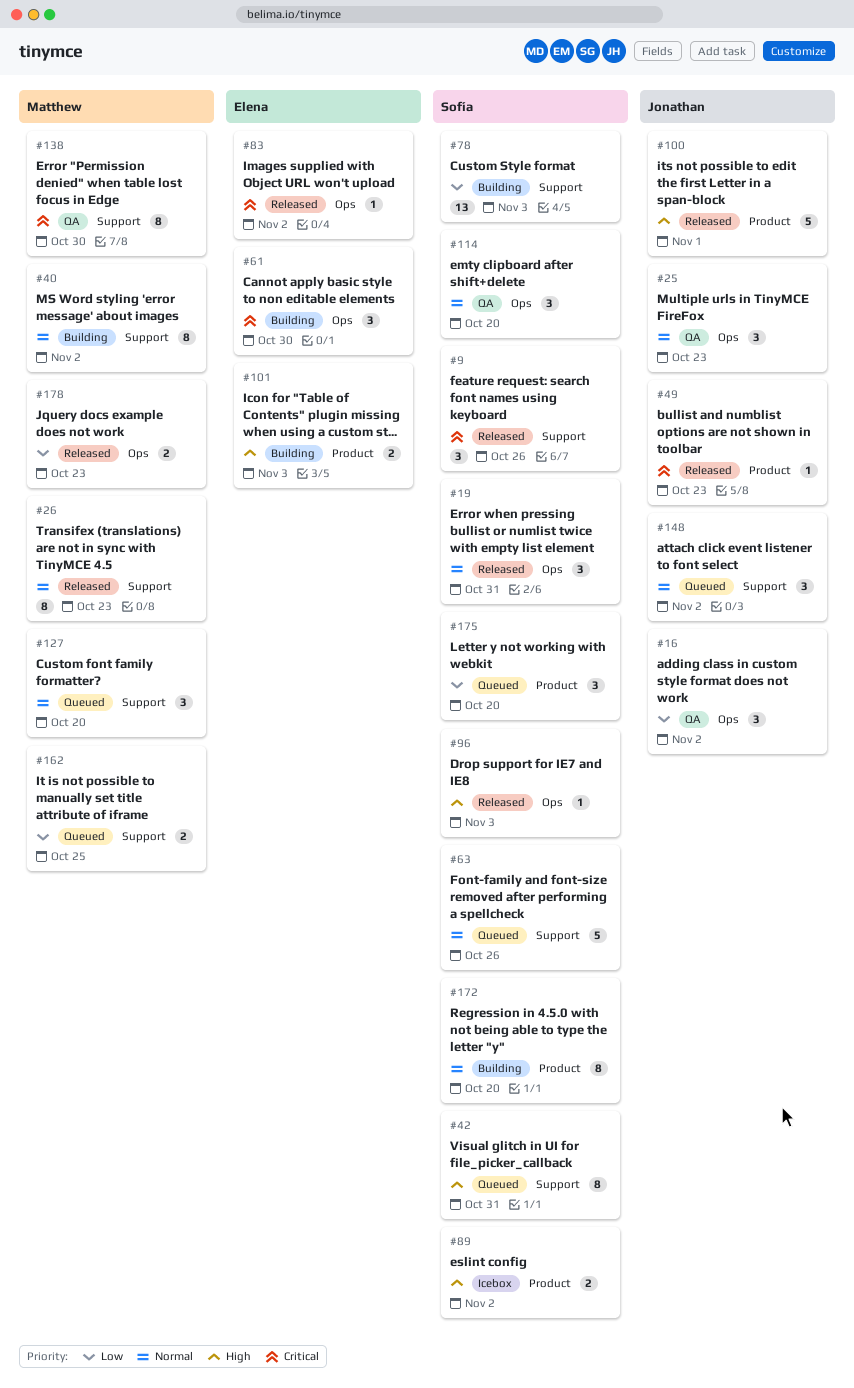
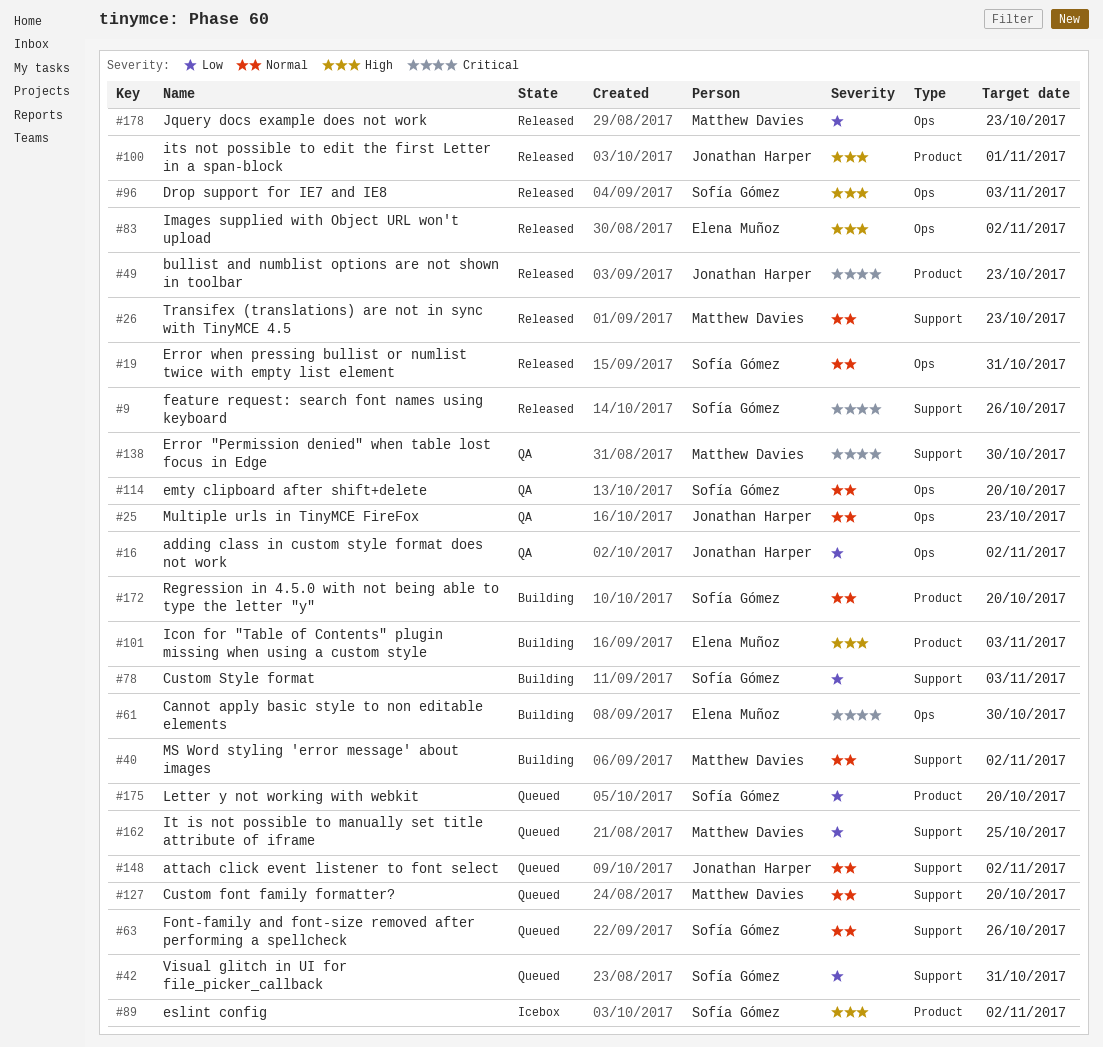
#42, priority: High -> Low
#83, priority: Critical -> High

